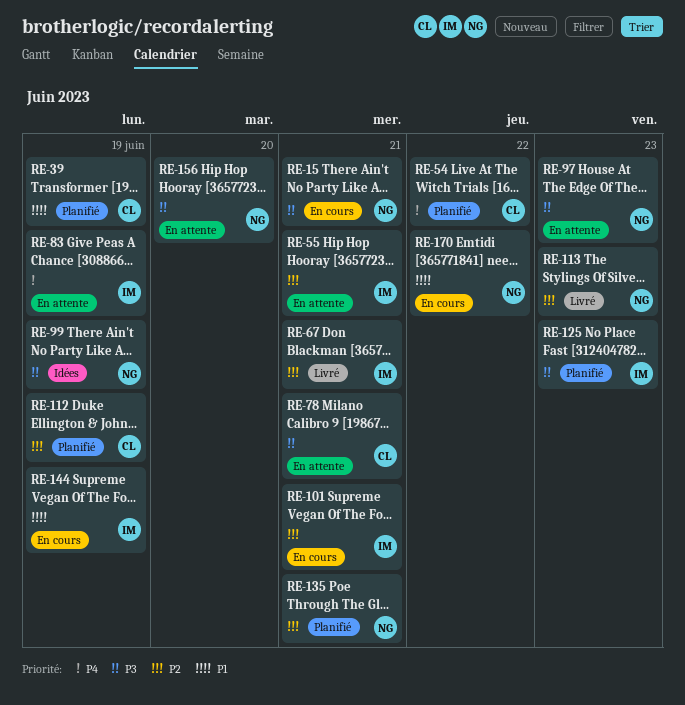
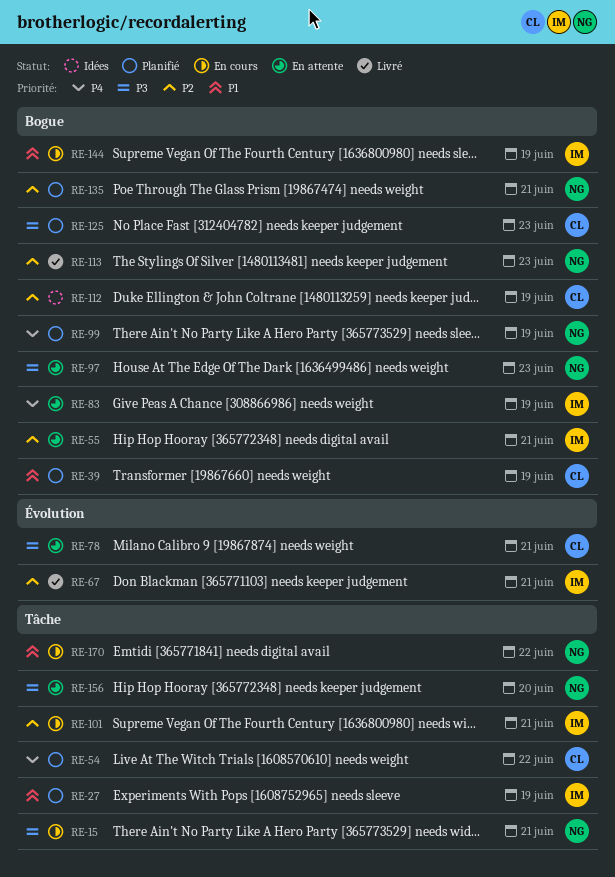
RE-27: none -> present
RE-99, status: Idées -> Planifié
RE-99, priority: P3 -> P4
RE-112, status: Planifié -> Idées
RE-125, owner: IM -> CL

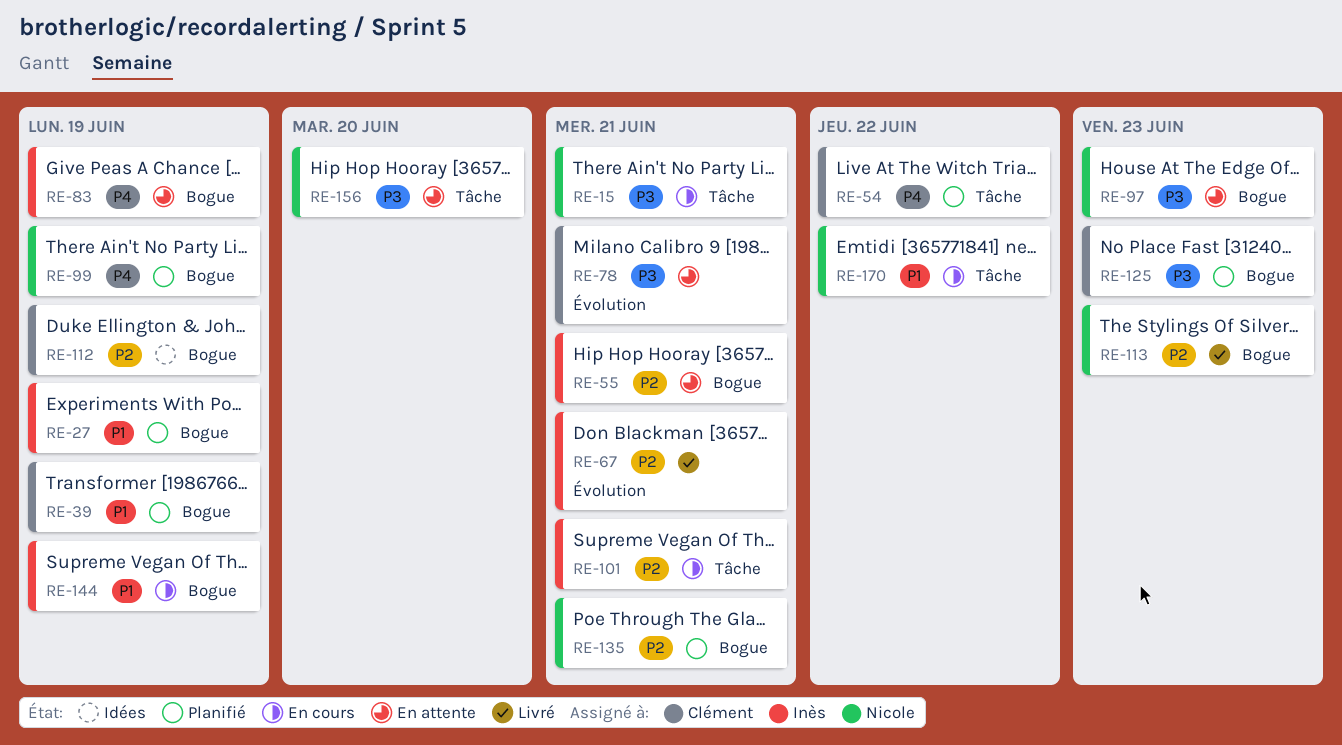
RE-27, label: Tâche -> Bogue

